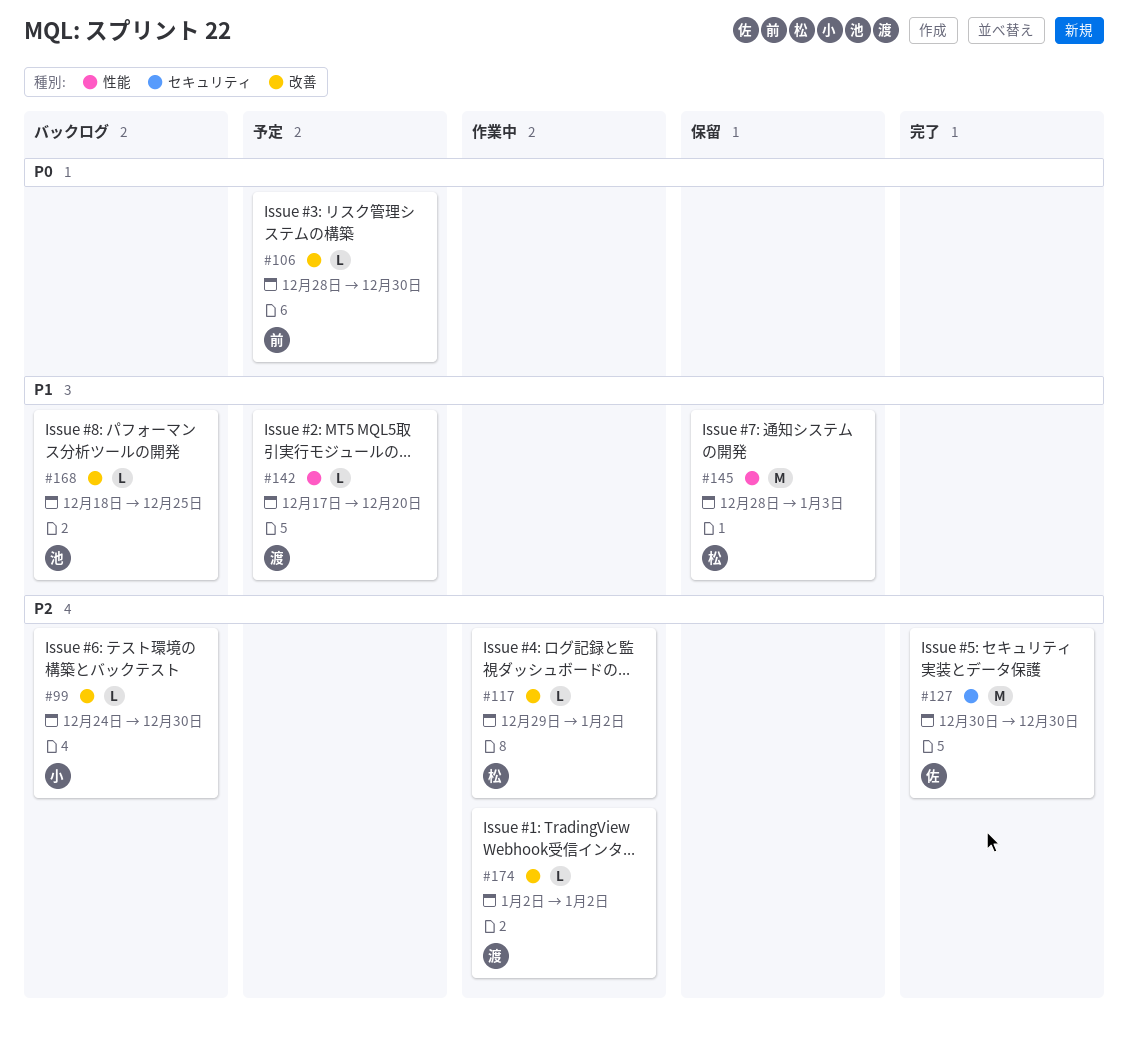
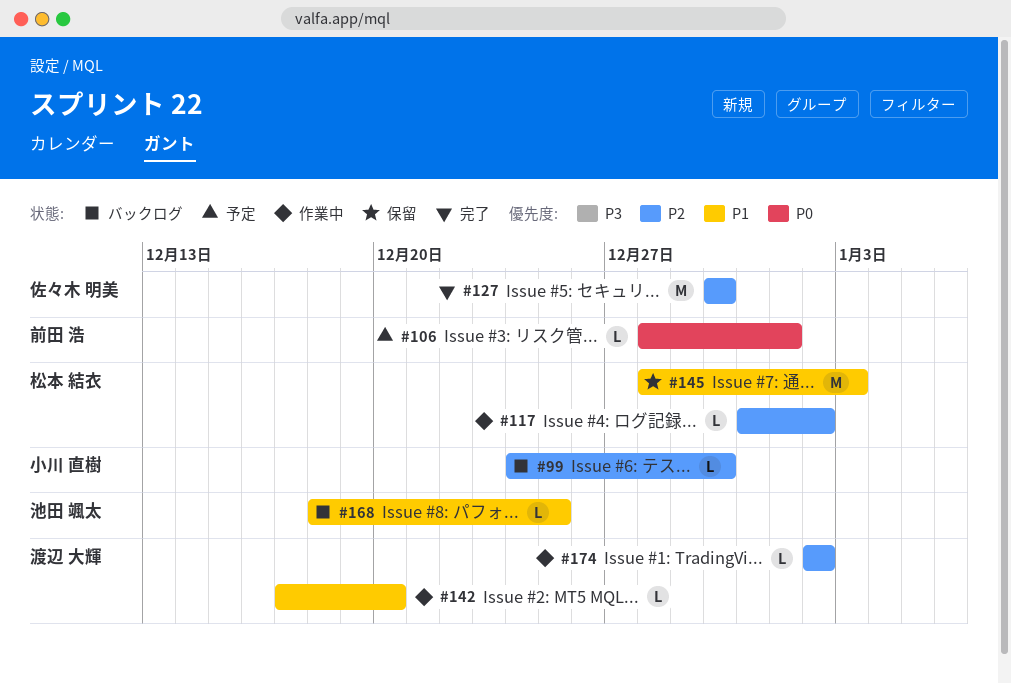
#106, due: Dec 30 -> Jan 1
#117, start: Dec 29 -> Dec 31
#142, status: 予定 -> 作業中

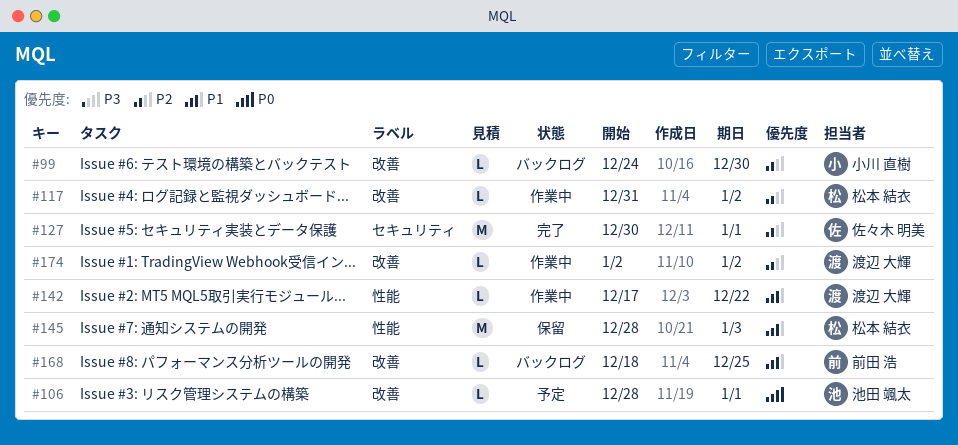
#106, owner: 前田 浩 -> 池田 颯太
#127, due: Dec 30 -> Jan 1
#142, due: Dec 20 -> Dec 22
#168, owner: 池田 颯太 -> 前田 浩

